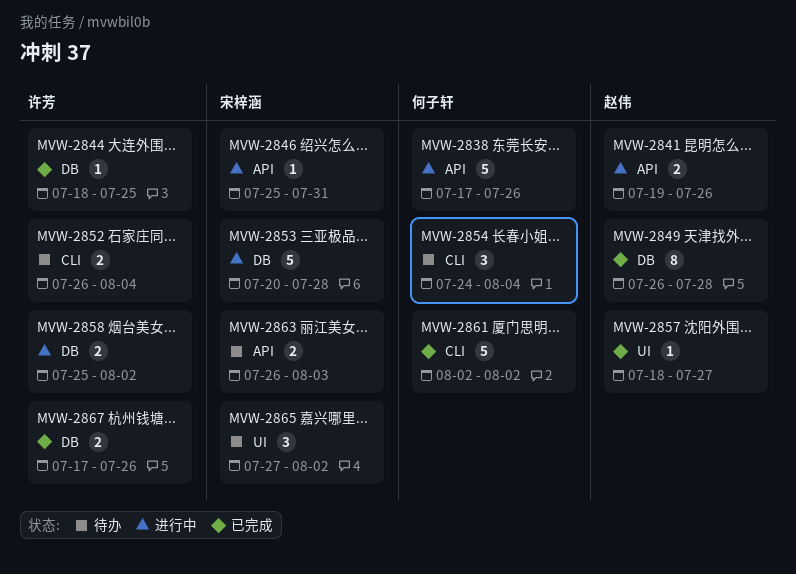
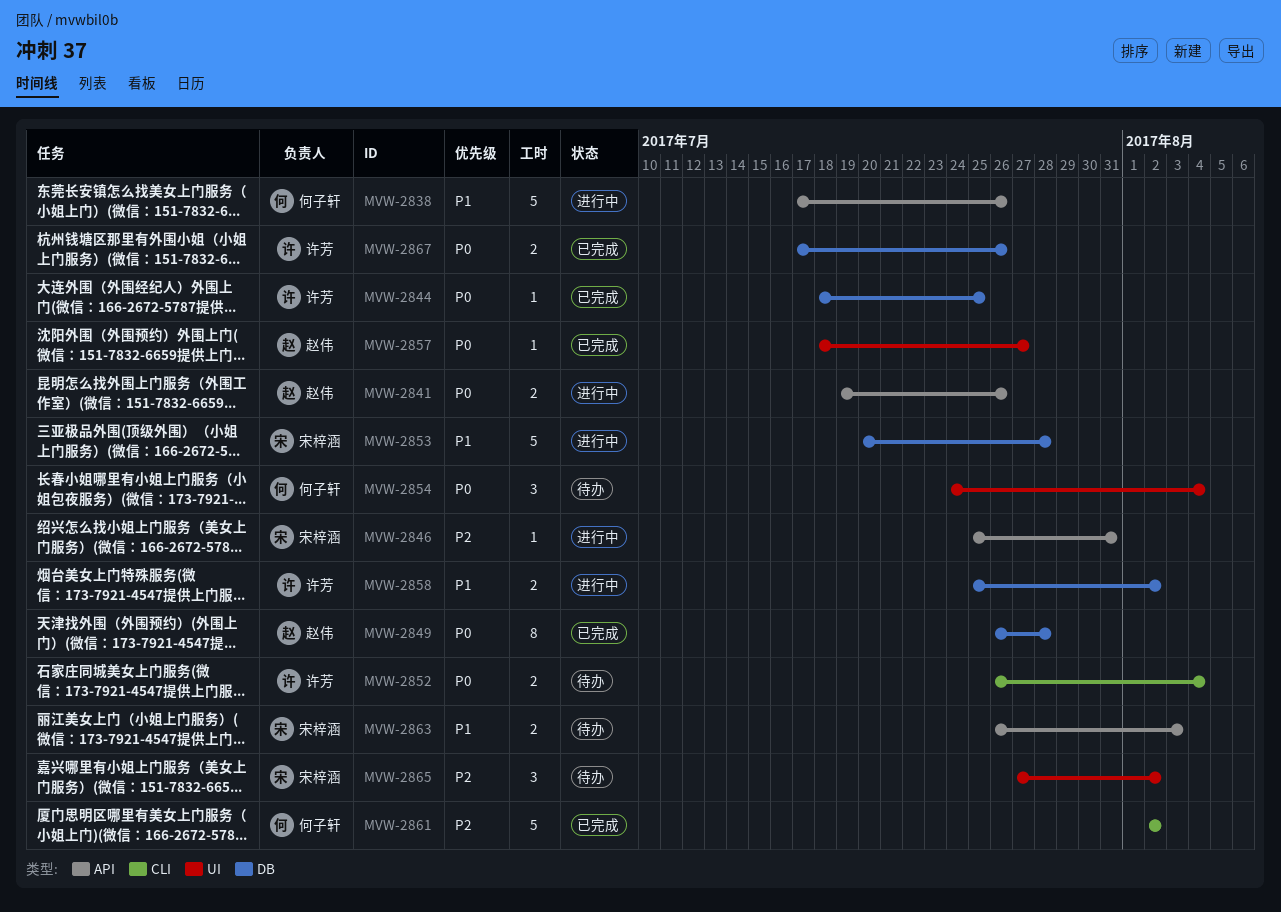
MVW-2854, label: CLI -> UI

